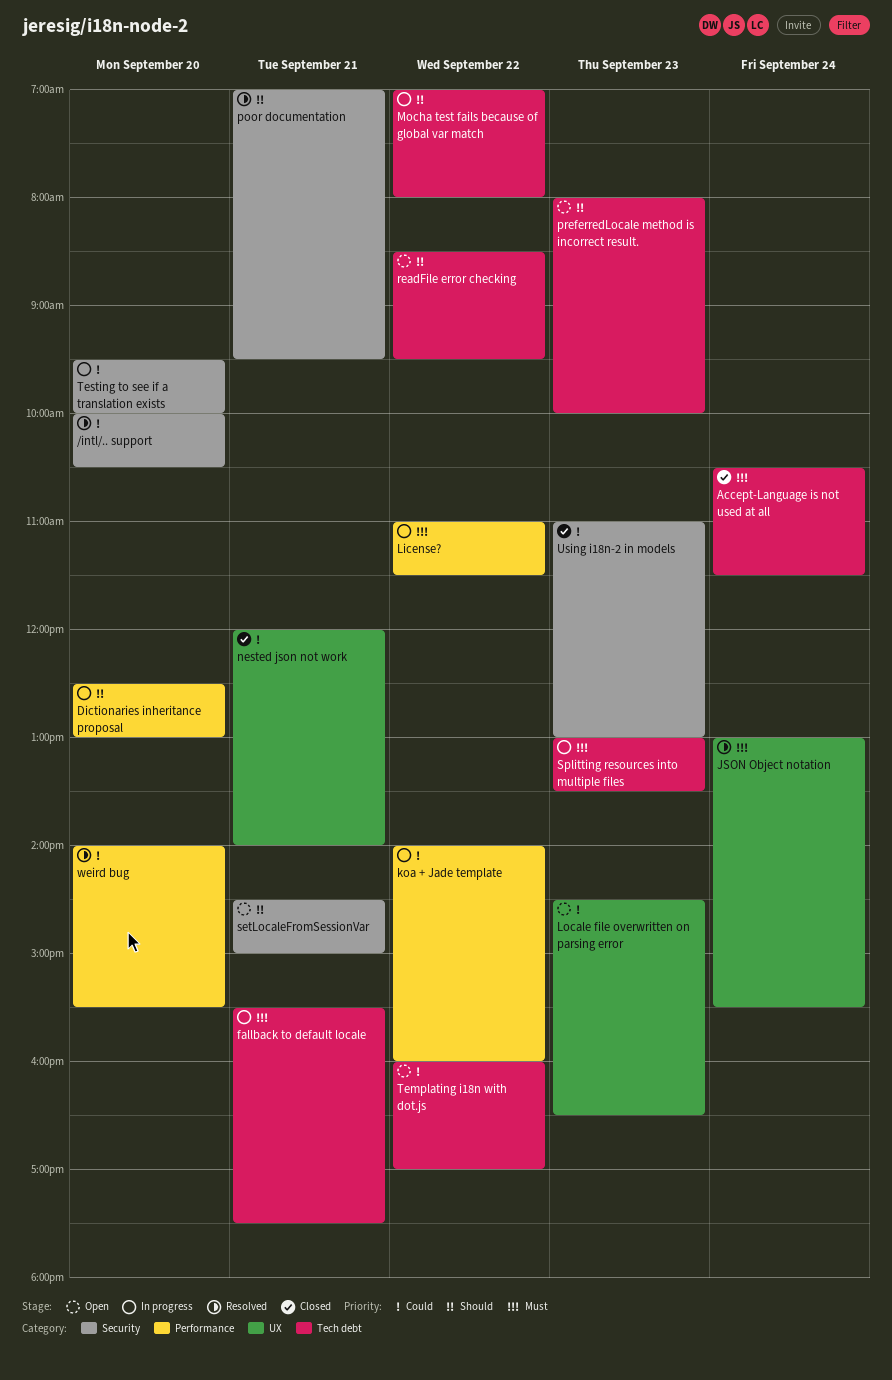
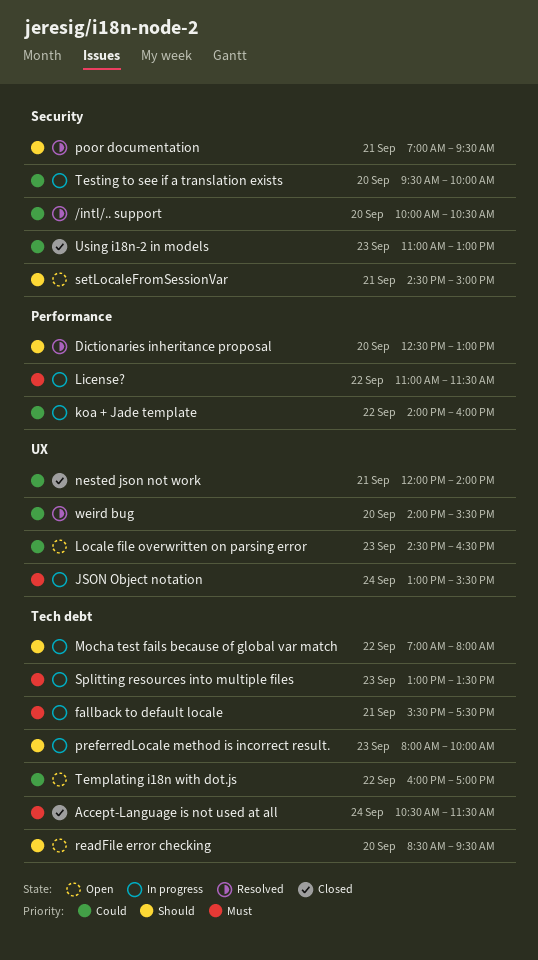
Dictionaries inheritance proposal, status: In progress -> Resolved
JSON Object notation, status: Resolved -> In progress
preferredLocale method is incorrect result., status: Open -> In progress
readFile error checking, day: Sep 22 -> Sep 20
weird bug, label: Performance -> UX

